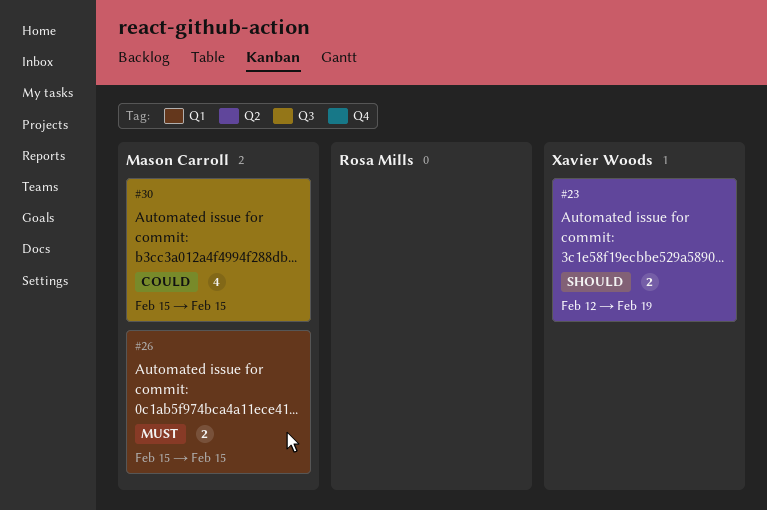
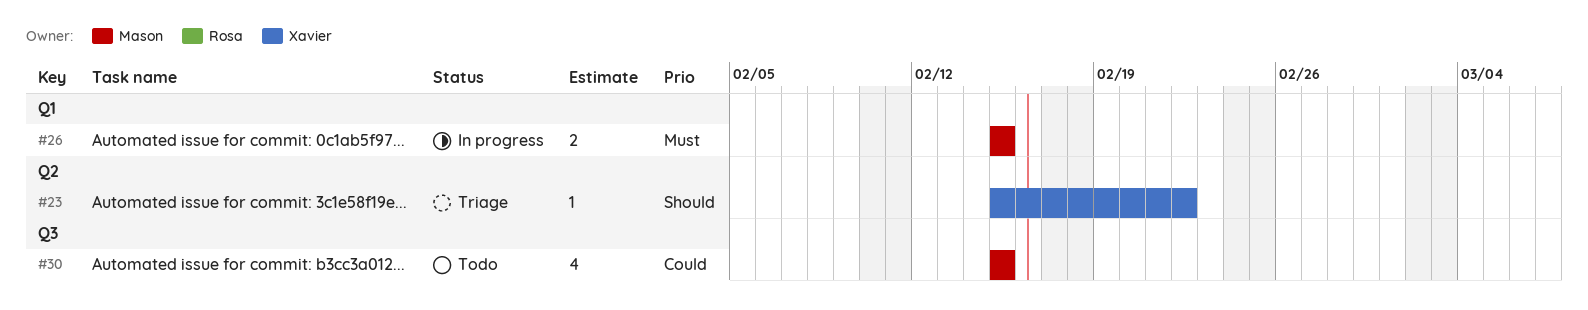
#23, estimate: 2 -> 1
#23, start: Feb 12 -> Feb 15
#23, due: Feb 19 -> Feb 22

